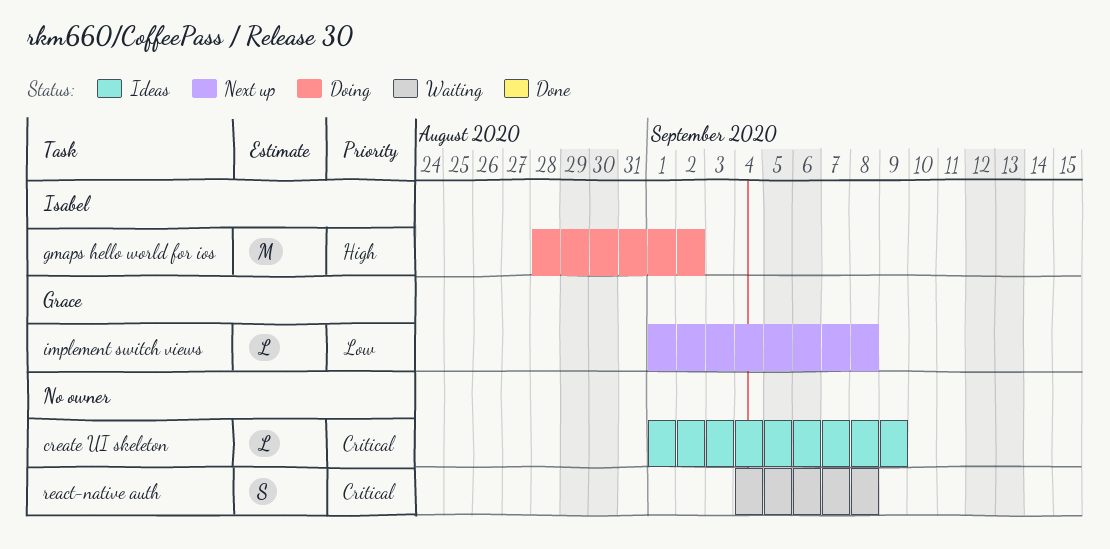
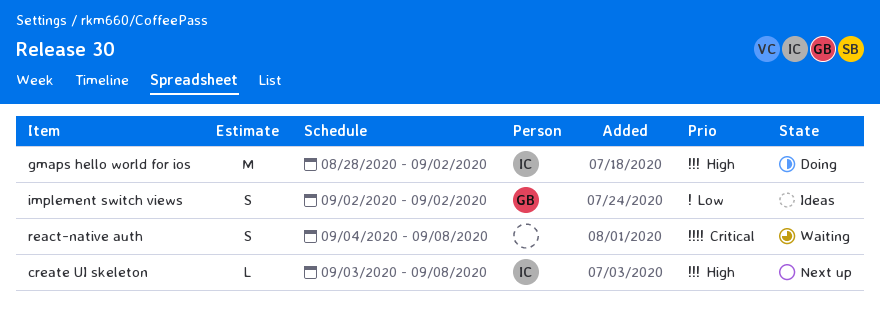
create UI skeleton, status: Ideas -> Next up
create UI skeleton, owner: none -> Isabel
create UI skeleton, priority: Critical -> High
create UI skeleton, start: Sep 1 -> Sep 3
create UI skeleton, due: Sep 9 -> Sep 8
implement switch views, status: Next up -> Ideas
implement switch views, estimate: L -> S
implement switch views, start: Sep 1 -> Sep 2
implement switch views, due: Sep 8 -> Sep 2

